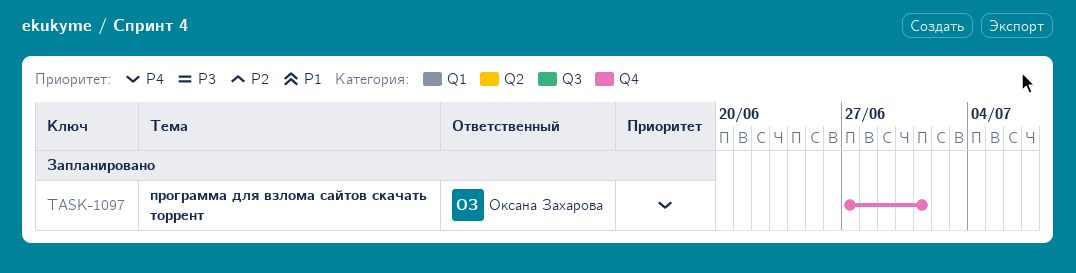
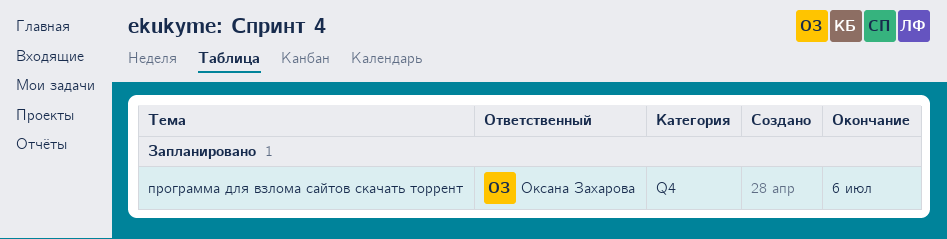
программа для взлома сайтов скачать торрент, due: Jul 1 -> Jul 6

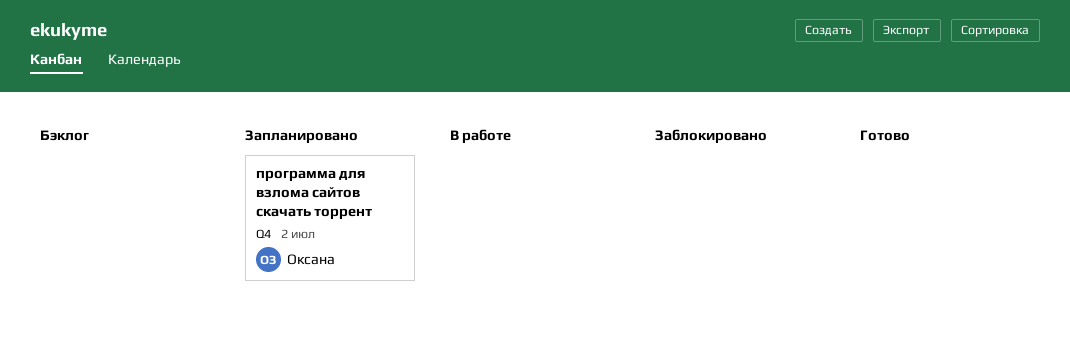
программа для взлома сайтов скачать торрент, due: Jul 6 -> Jul 2

